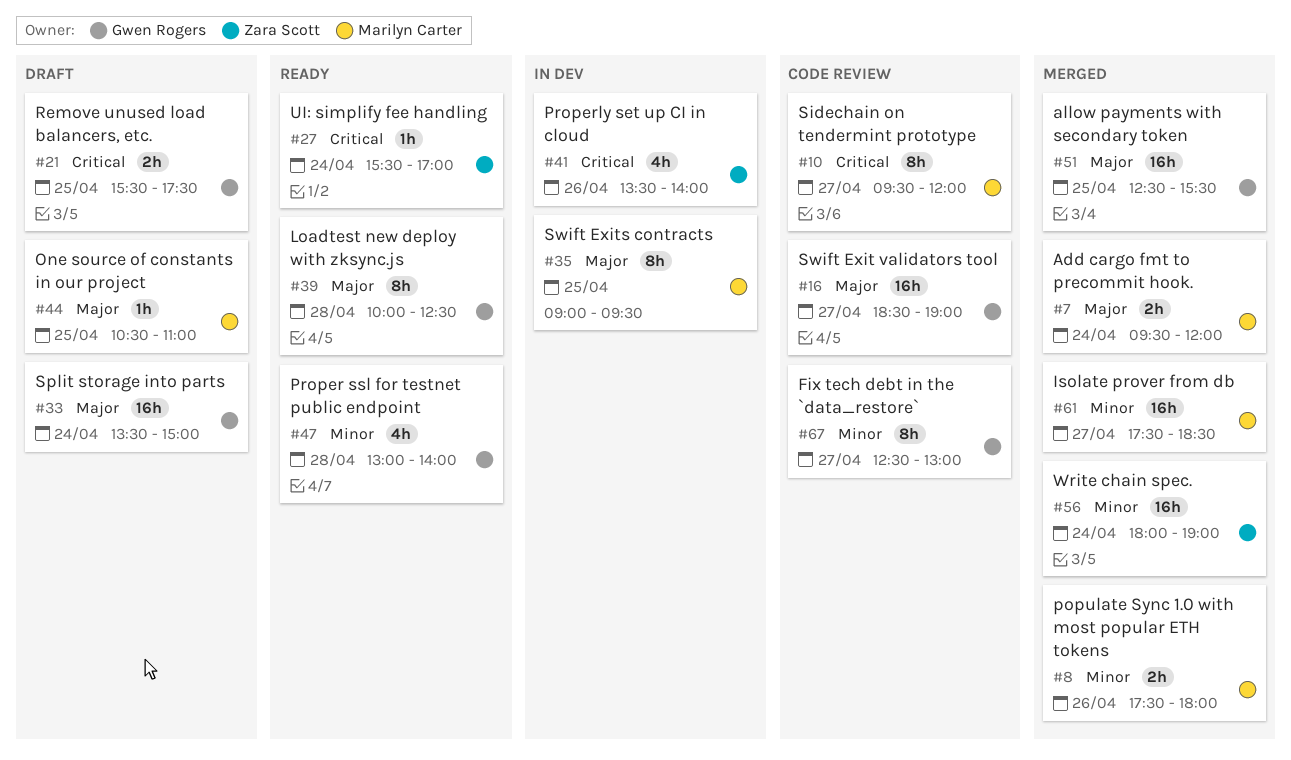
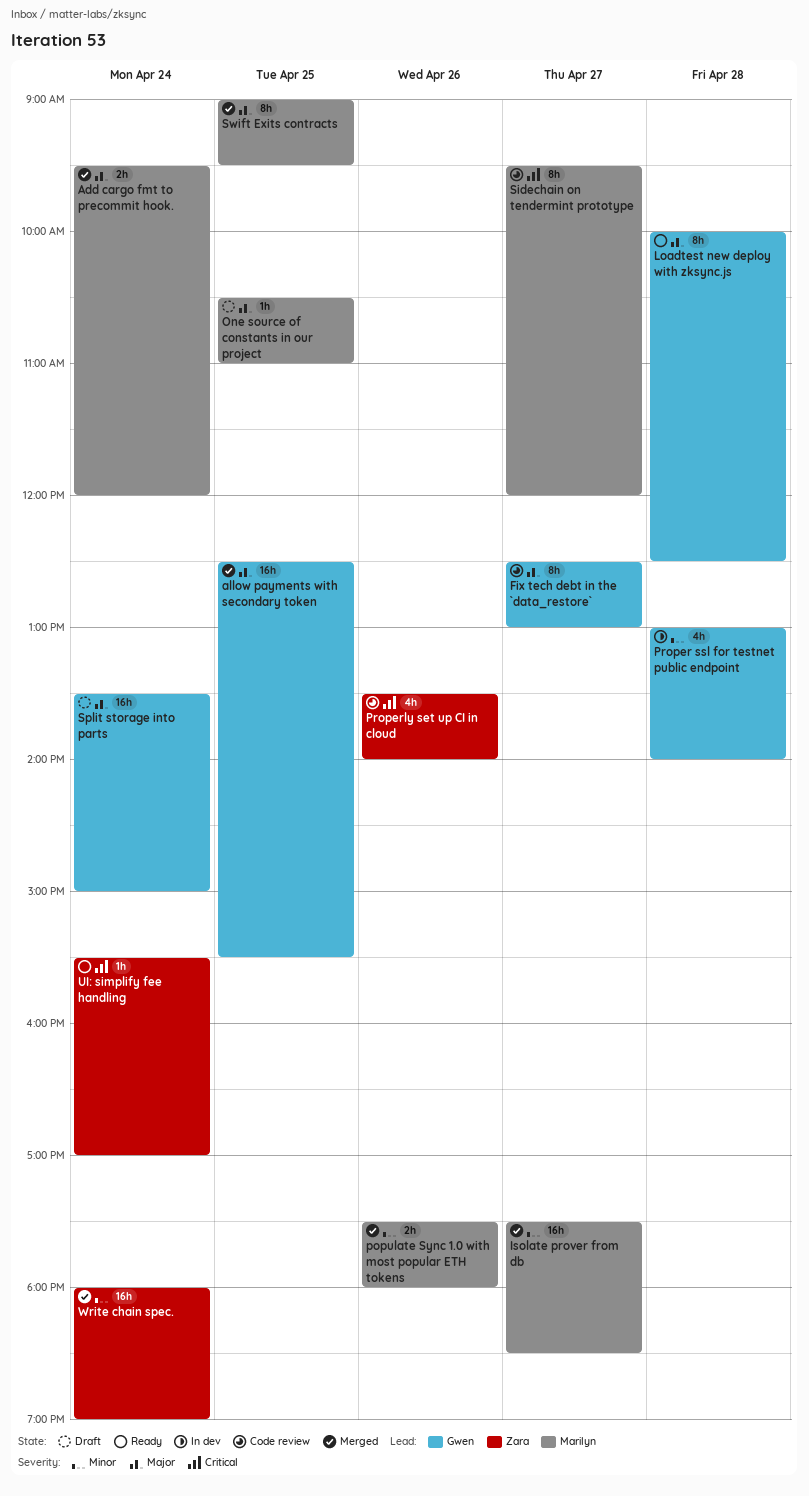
Fix tech debt in the `data_restore`, priority: Minor -> Major
Proper ssl for testnet public endpoint, status: Ready -> In dev
Properly set up CI in cloud, status: In dev -> Code review
Remove unused load balancers, etc.: present -> none
Swift Exit validators tool: present -> none
Swift Exits contracts, status: In dev -> Merged

